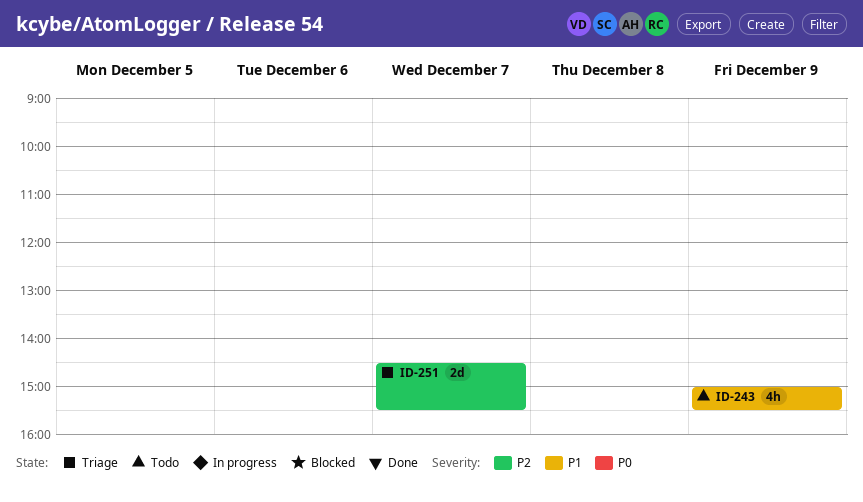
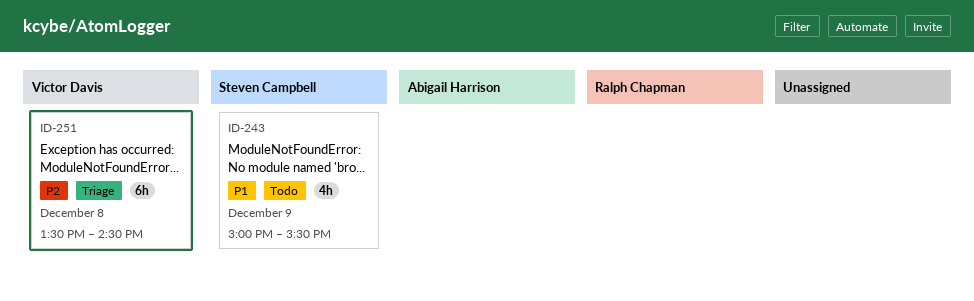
ID-251, estimate: 2d -> 6h
ID-251, day: Dec 7 -> Dec 8
ID-251, begins: 14:30 -> 13:30
ID-251, ends: 15:30 -> 14:30

